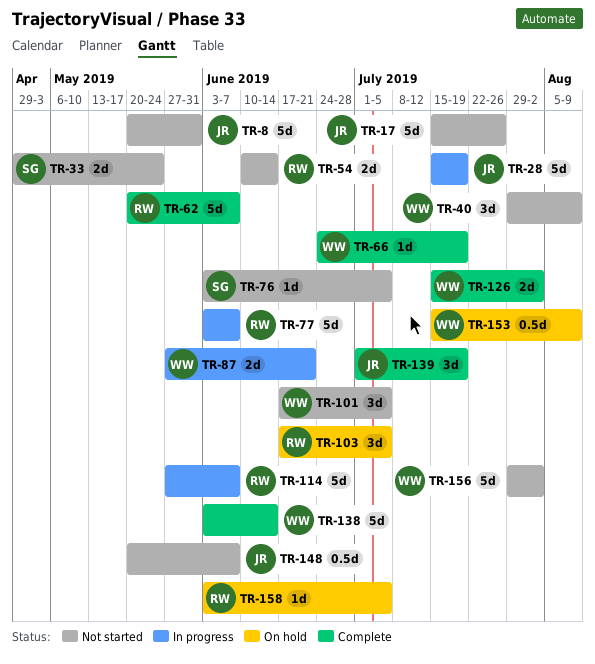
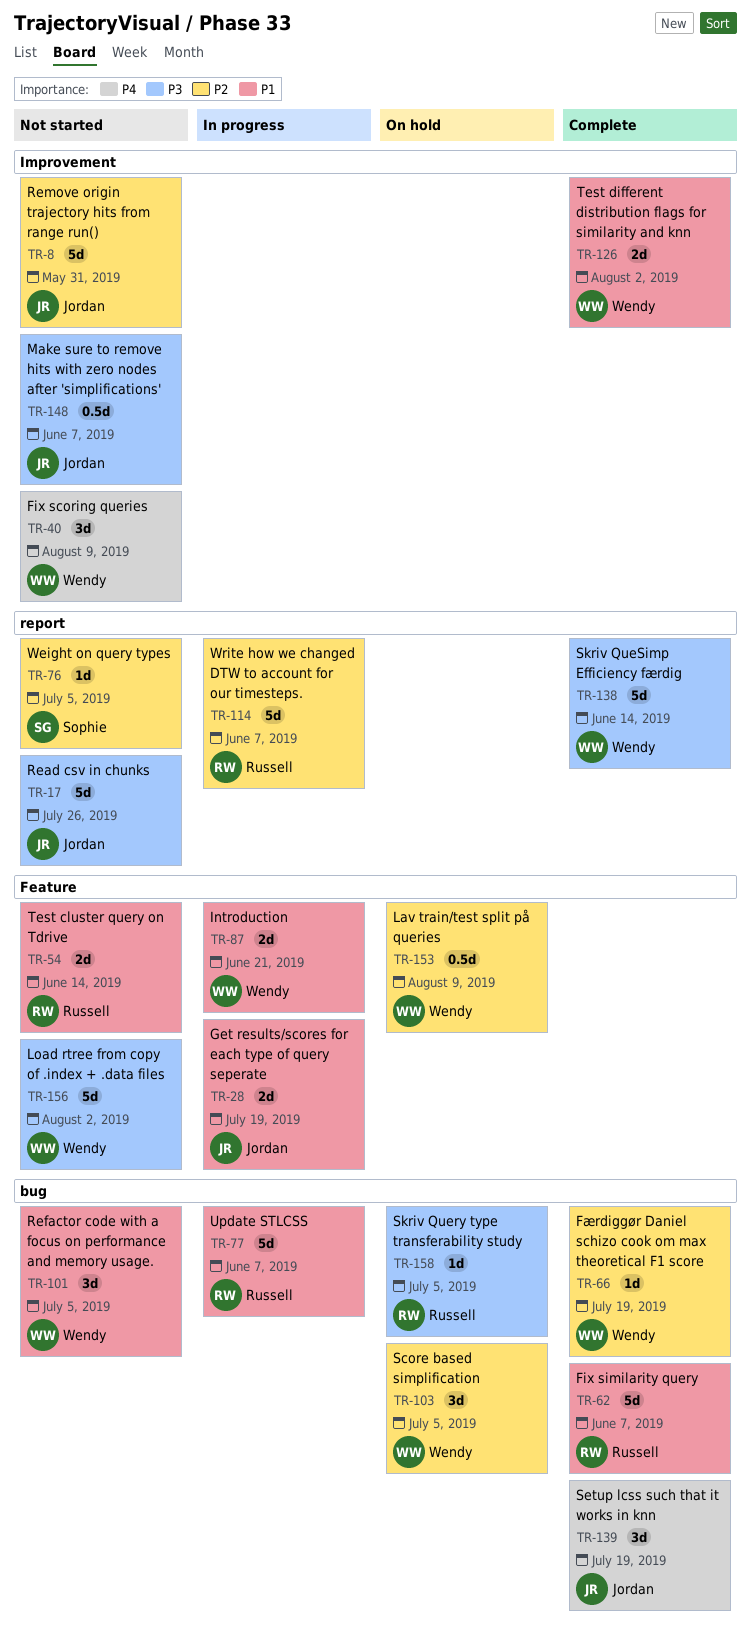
TR-28, estimate: 5d -> 2d
TR-33: present -> none
TR-103, owner: Russell -> Wendy

